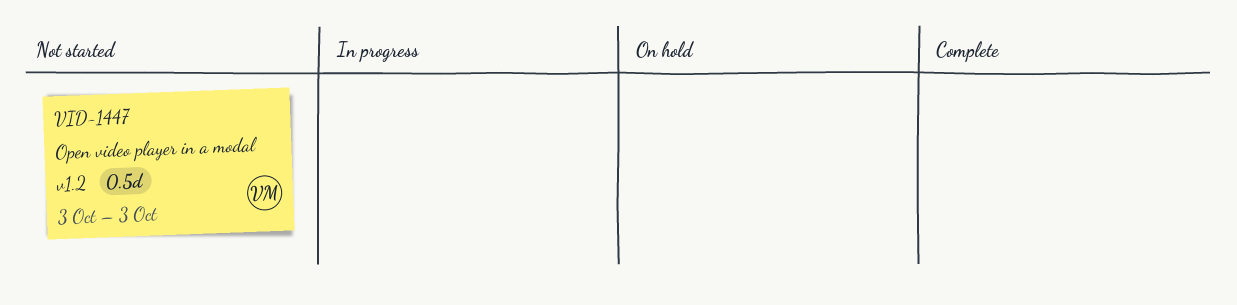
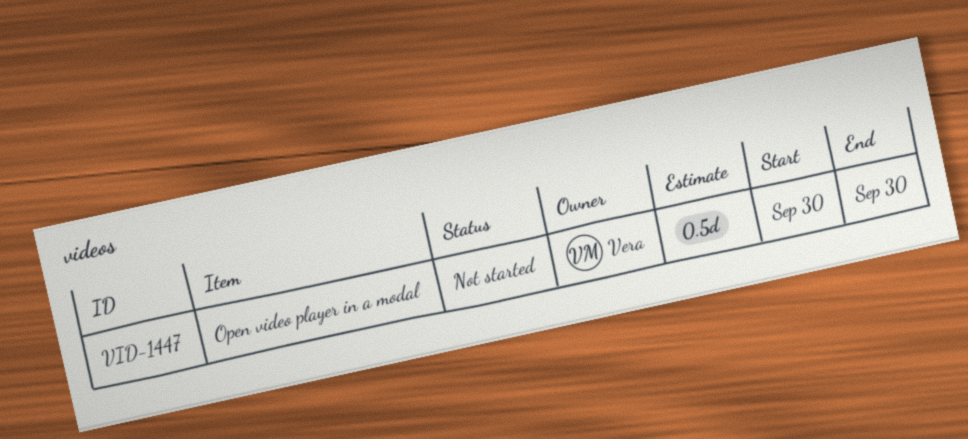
VID-1447, start: Oct 3 -> Sep 30
VID-1447, due: Oct 3 -> Sep 30

